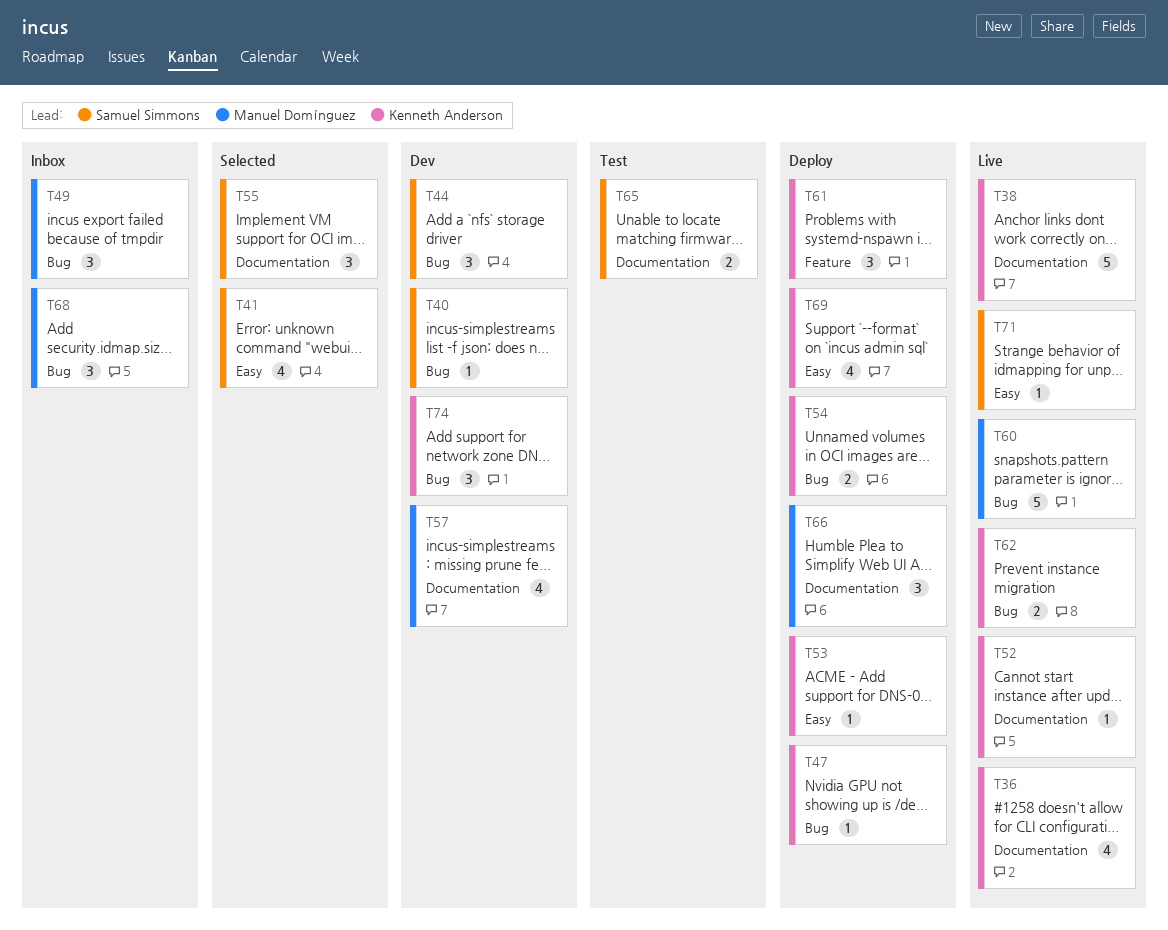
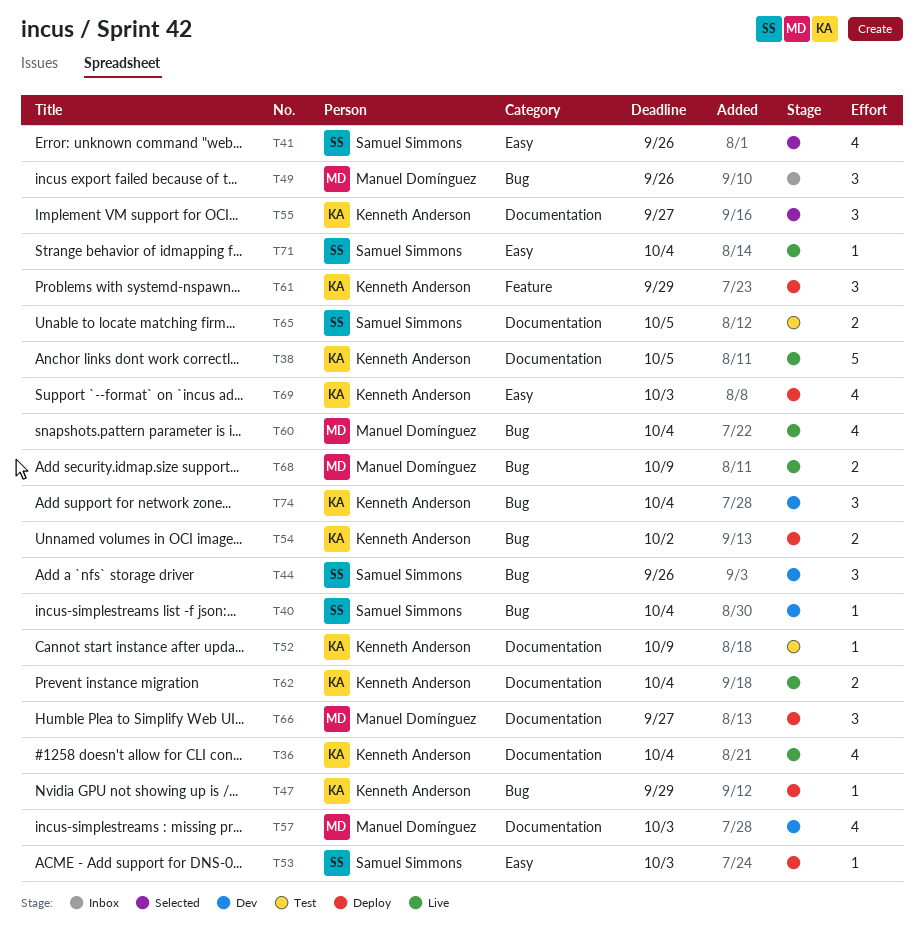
T52, status: Live -> Test
T53, owner: Kenneth Anderson -> Samuel Simmons
T55, owner: Samuel Simmons -> Kenneth Anderson
T60, estimate: 5 -> 4
T62, label: Bug -> Documentation
T68, status: Inbox -> Live
T68, estimate: 3 -> 2

